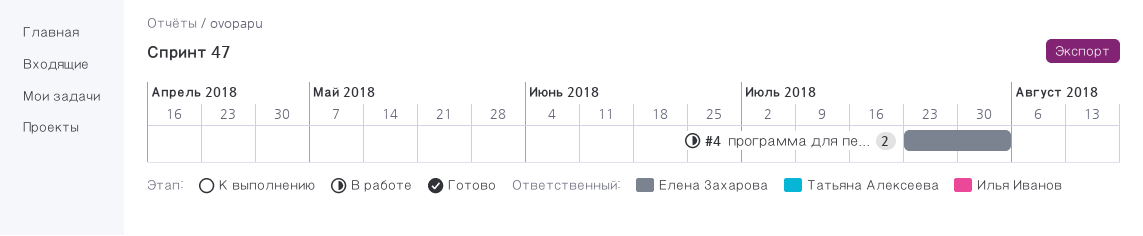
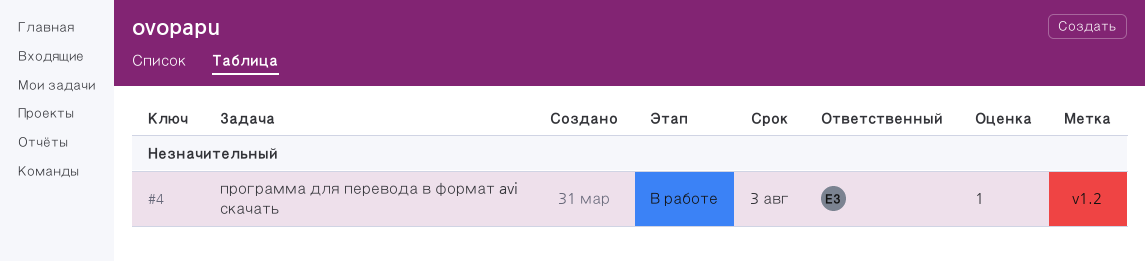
#4, estimate: 2 -> 1

